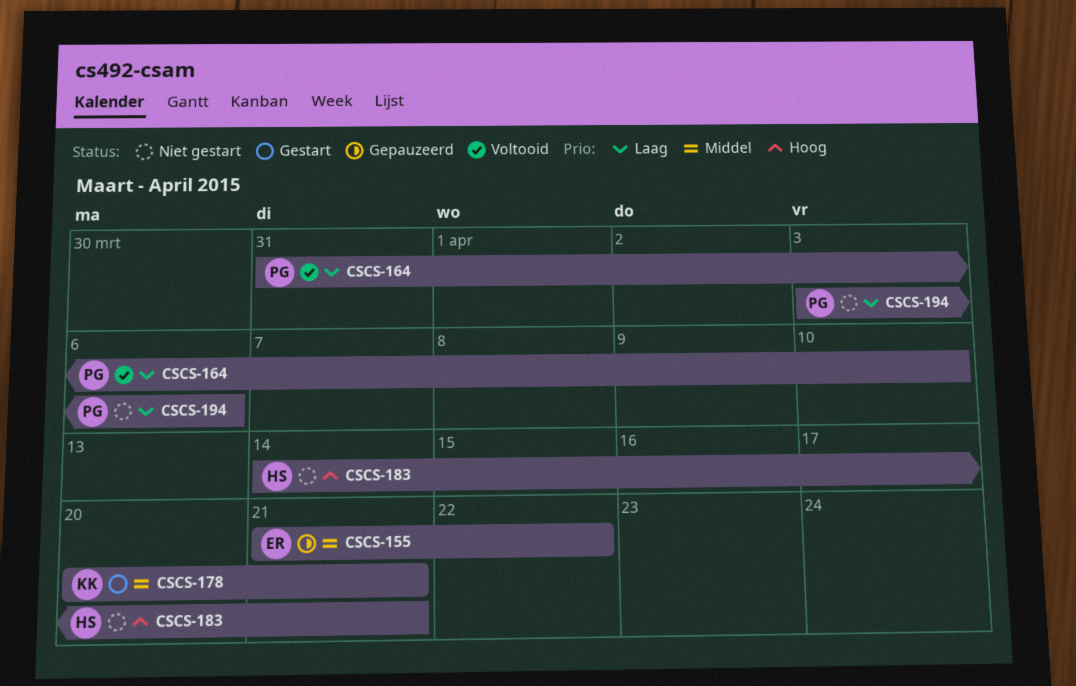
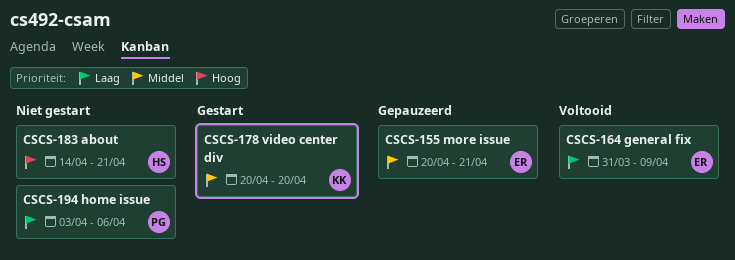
CSCS-155, start: Apr 21 -> Apr 20
CSCS-155, due: Apr 22 -> Apr 21
CSCS-164, owner: PG -> ER
CSCS-164, due: Apr 10 -> Apr 9
CSCS-178, due: Apr 21 -> Apr 20

